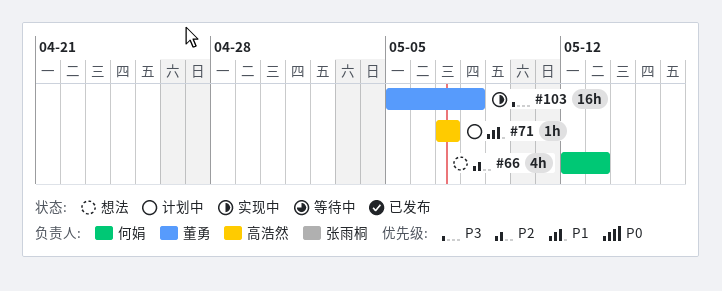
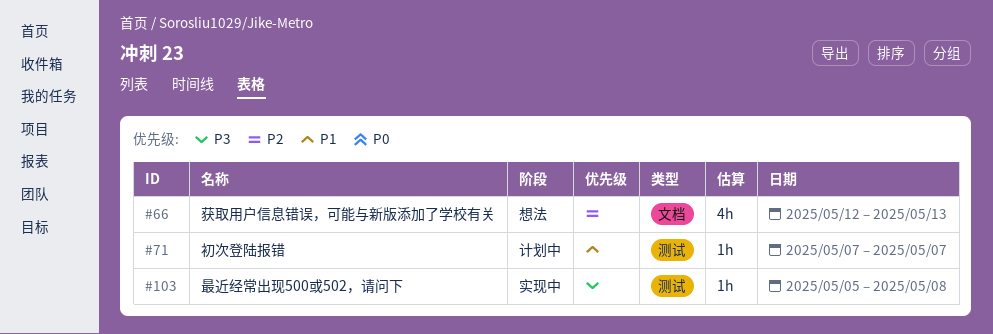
#103, estimate: 16h -> 1h

